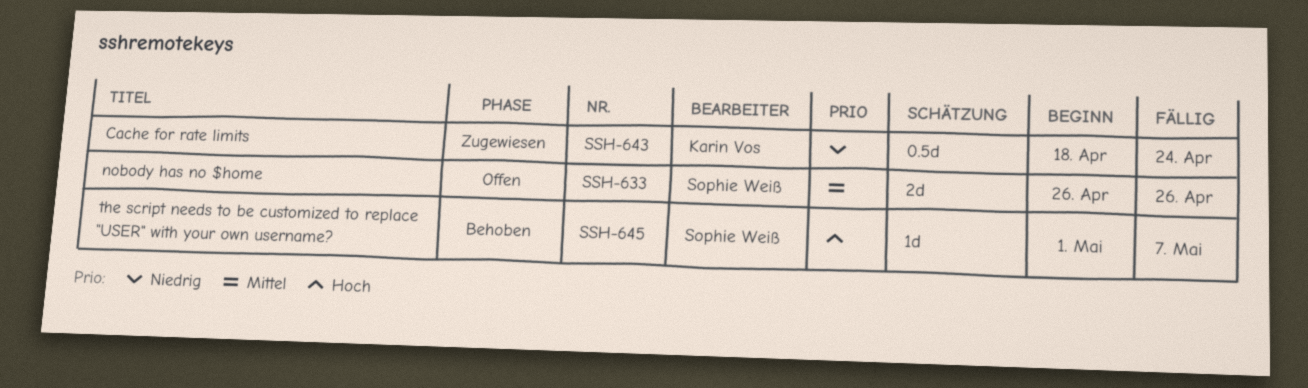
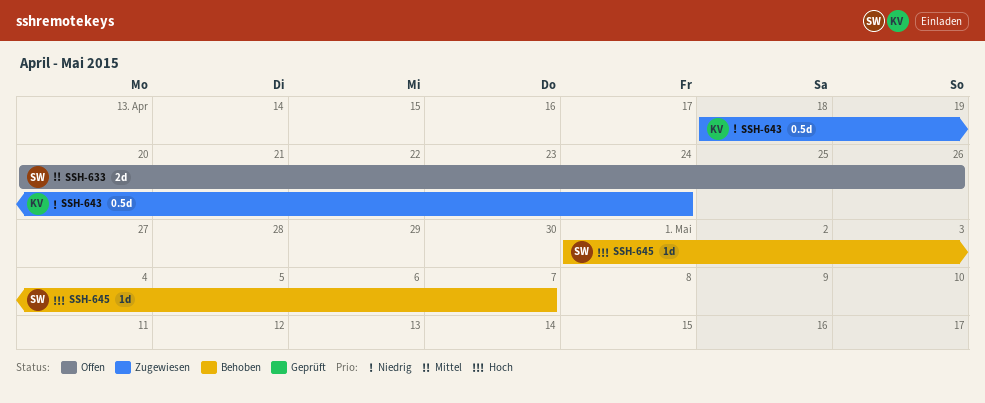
SSH-633, start: Apr 26 -> Apr 20

